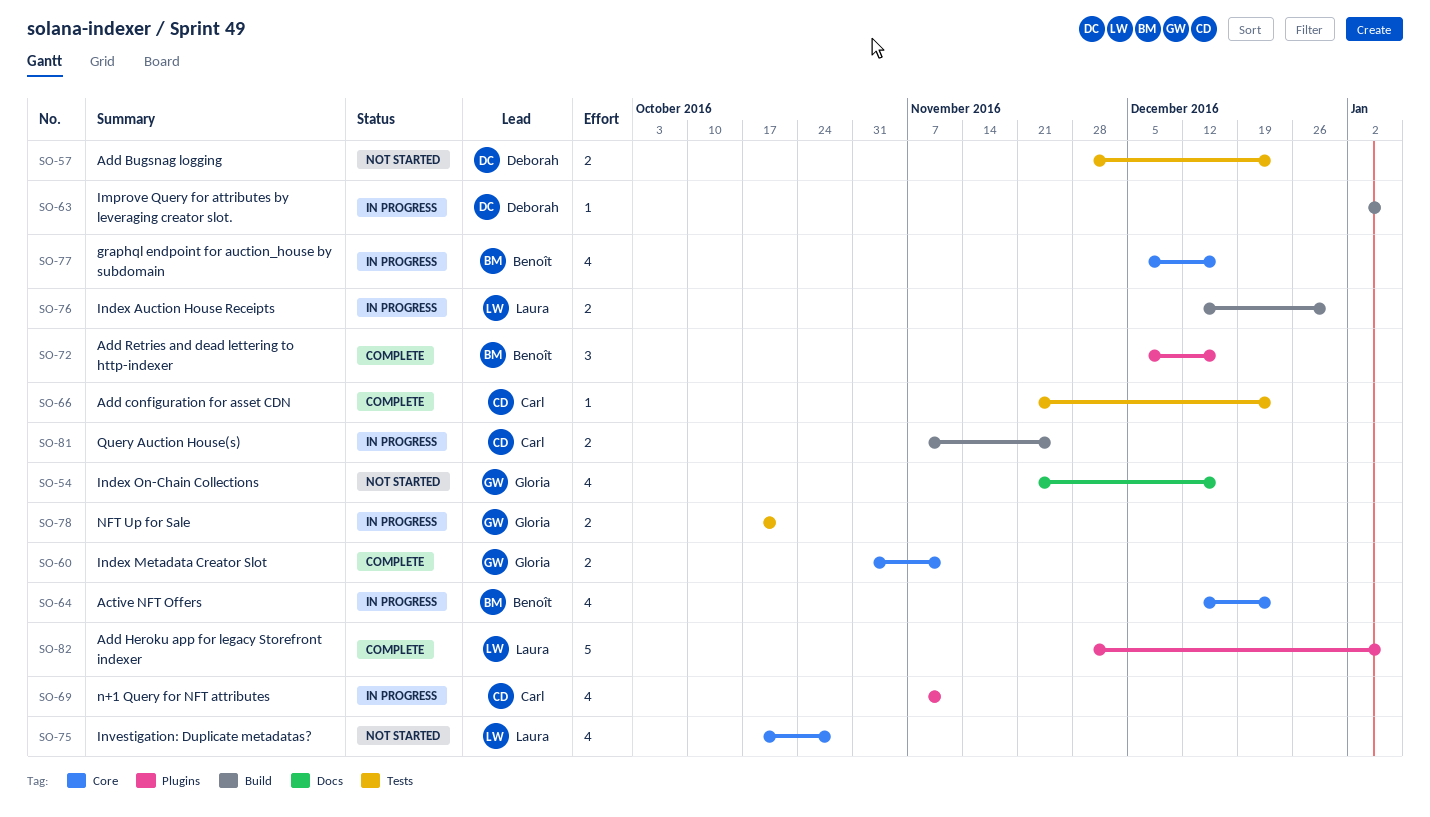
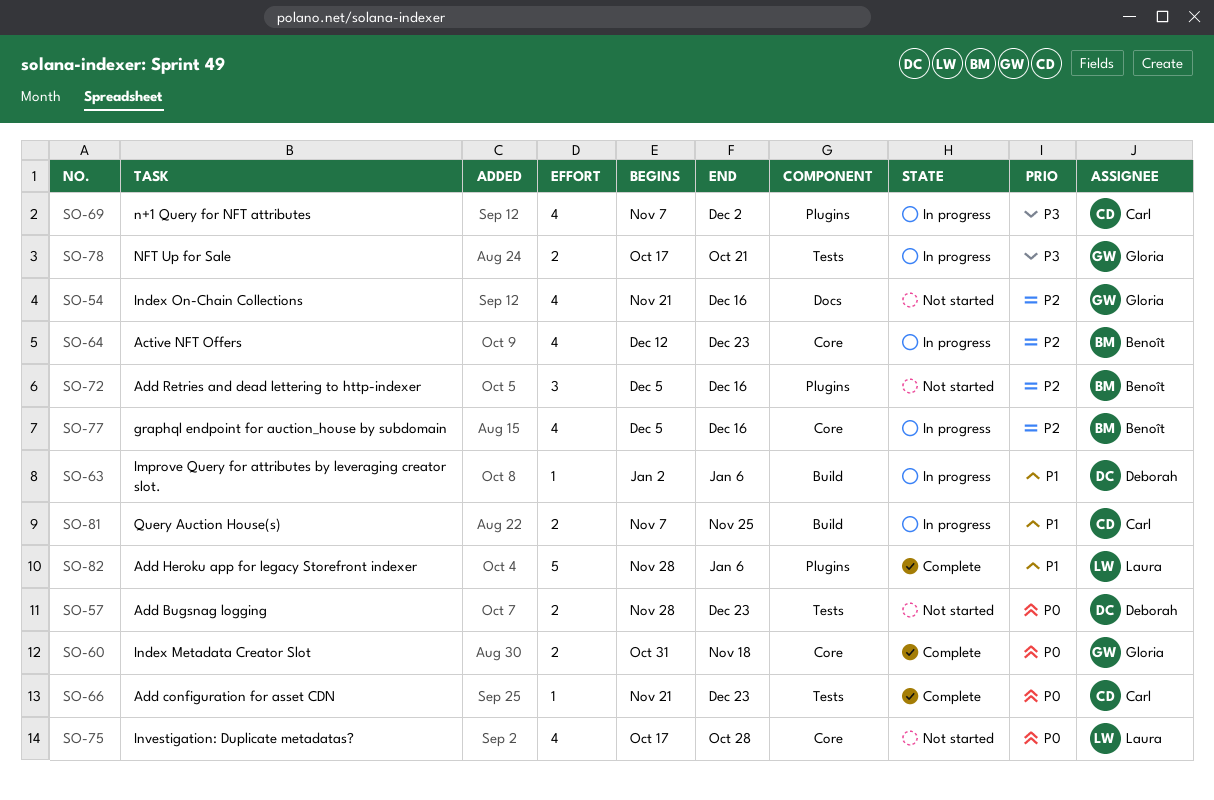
SO-60, due: Nov 11 -> Nov 18
SO-69, due: Nov 11 -> Dec 2
SO-72, status: Complete -> Not started
SO-76: present -> none

